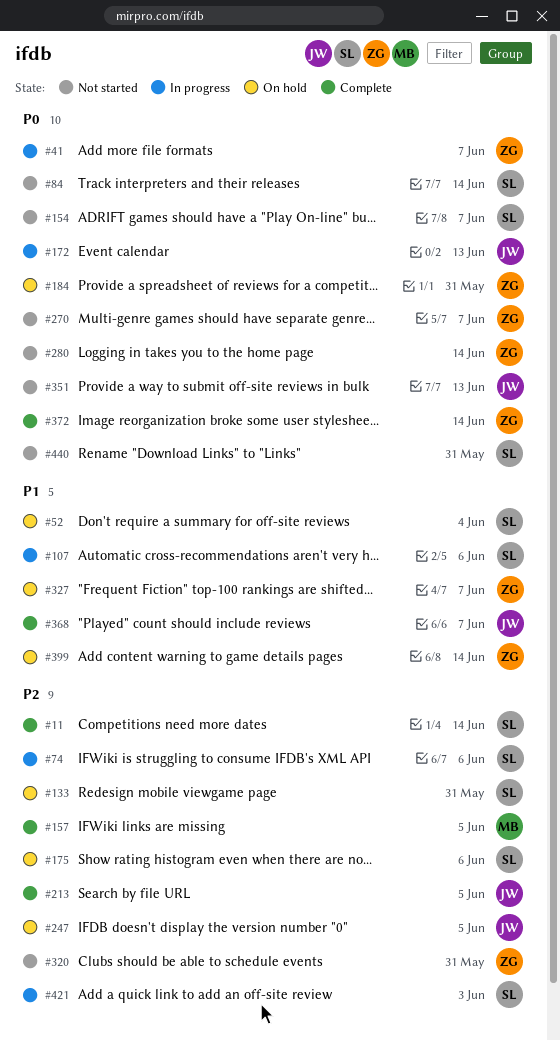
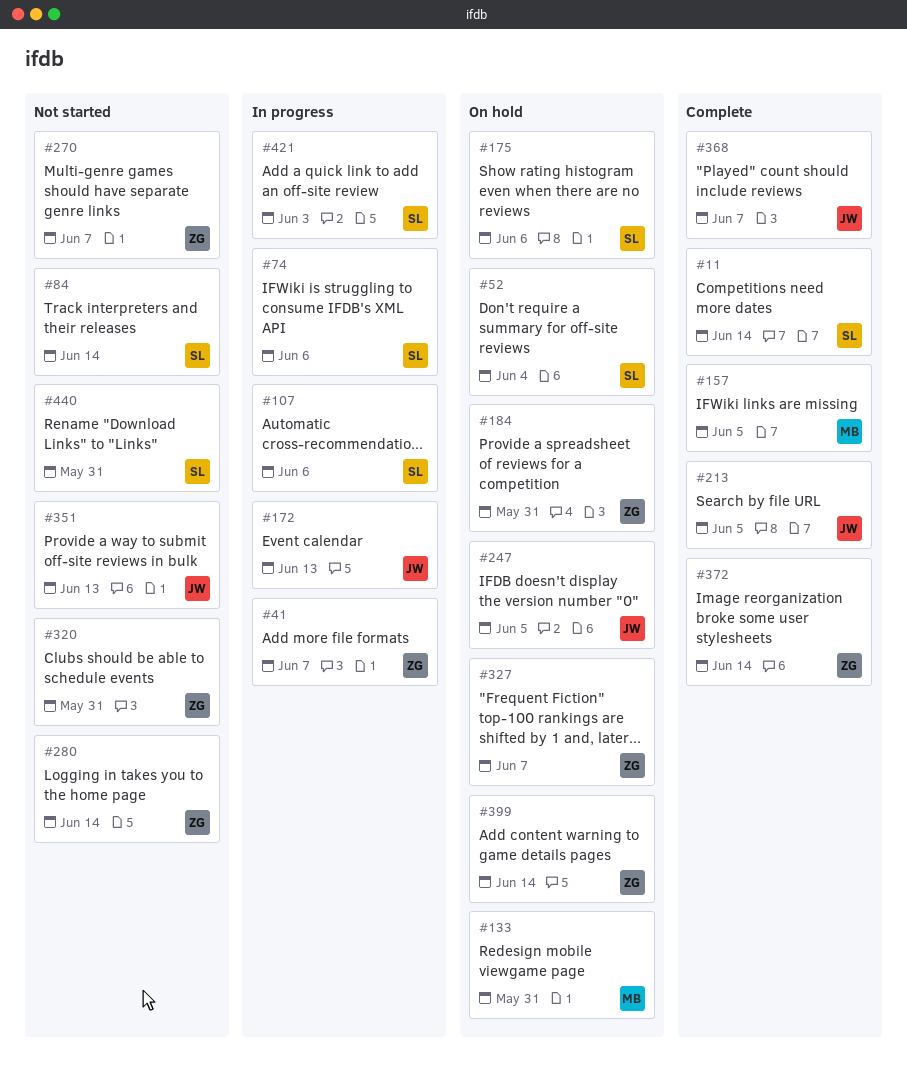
#133, owner: SL -> MB
#154: present -> none

